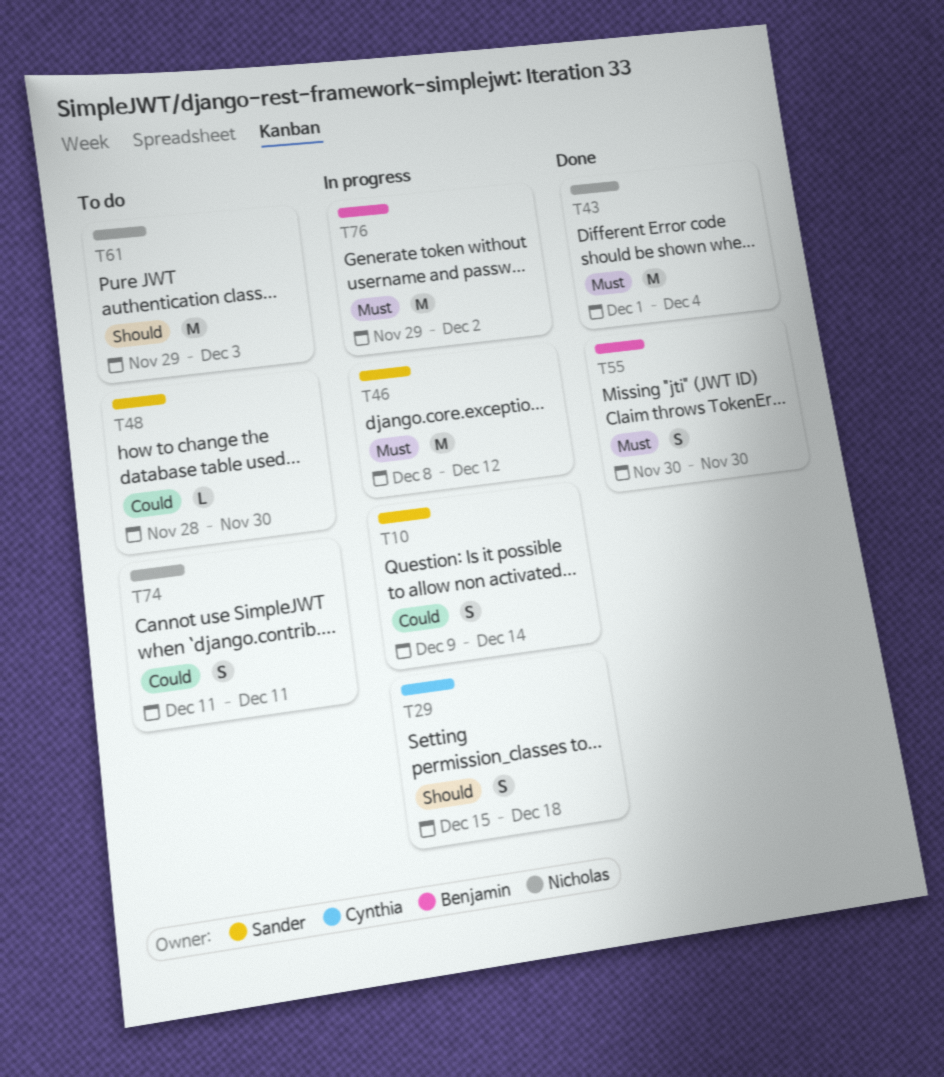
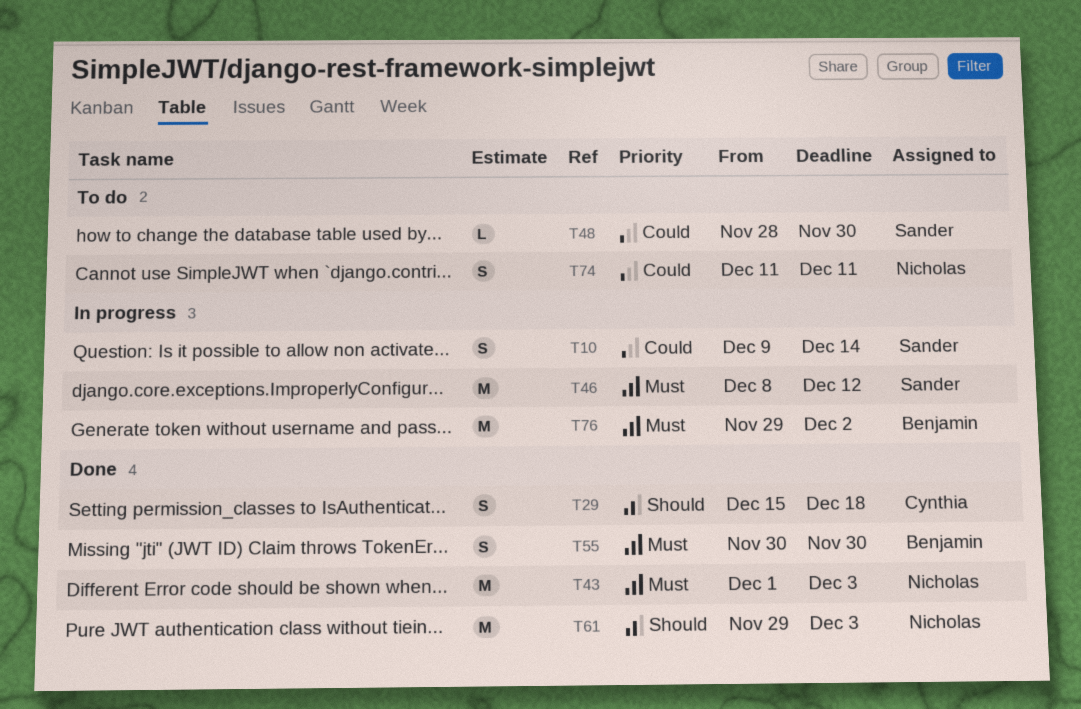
T29, status: In progress -> Done
T43, due: Dec 4 -> Dec 3
T61, status: To do -> Done

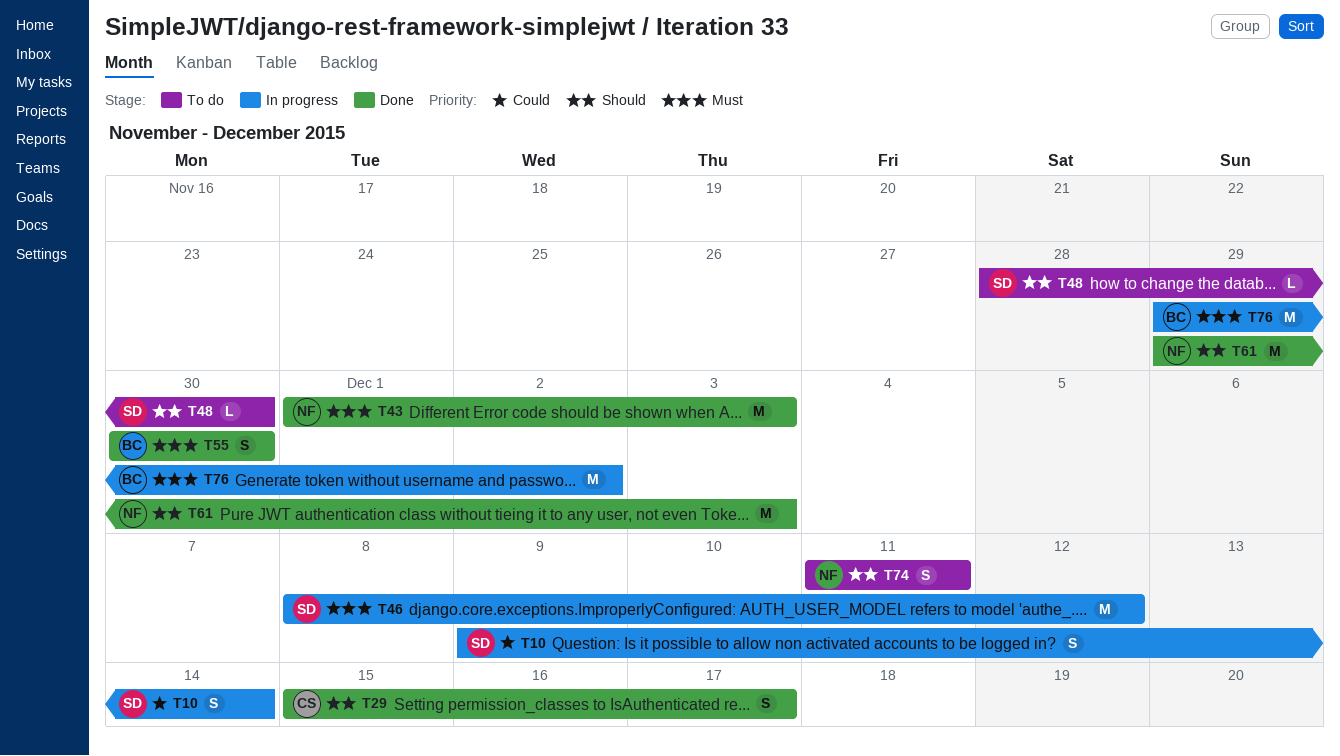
T29, due: Dec 18 -> Dec 17
T48, priority: Could -> Should
T74, priority: Could -> Should

